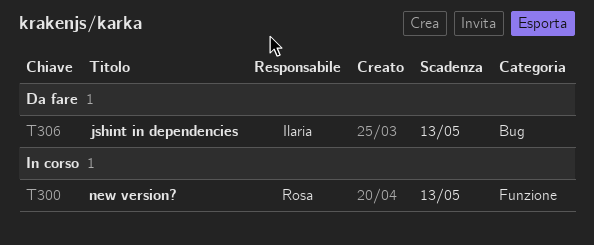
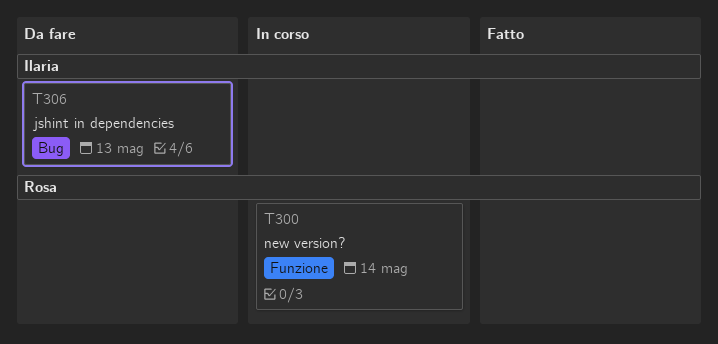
T300, due: May 13 -> May 14

